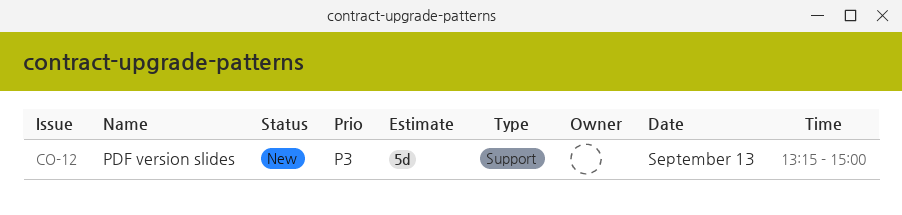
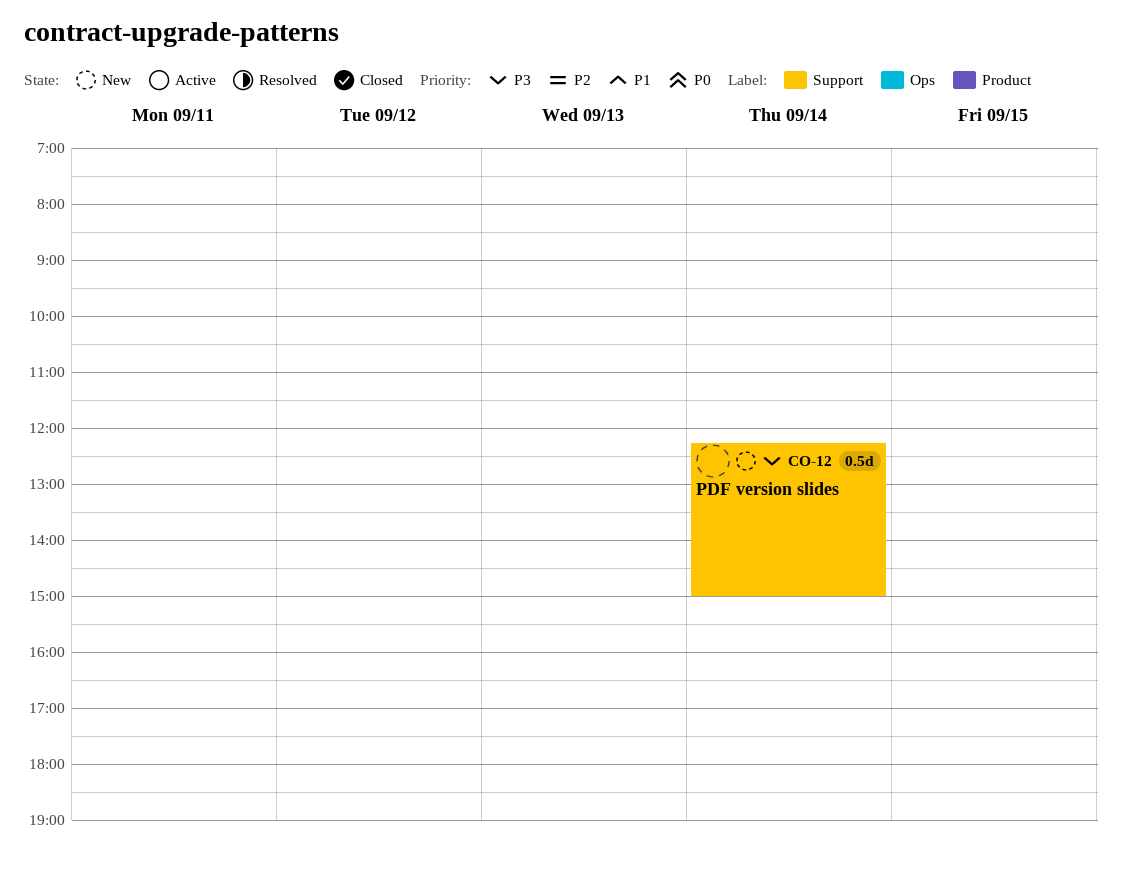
CO-12, estimate: 5d -> 0.5d
CO-12, day: Sep 13 -> Sep 14
CO-12, begins: 13:15 -> 12:15

